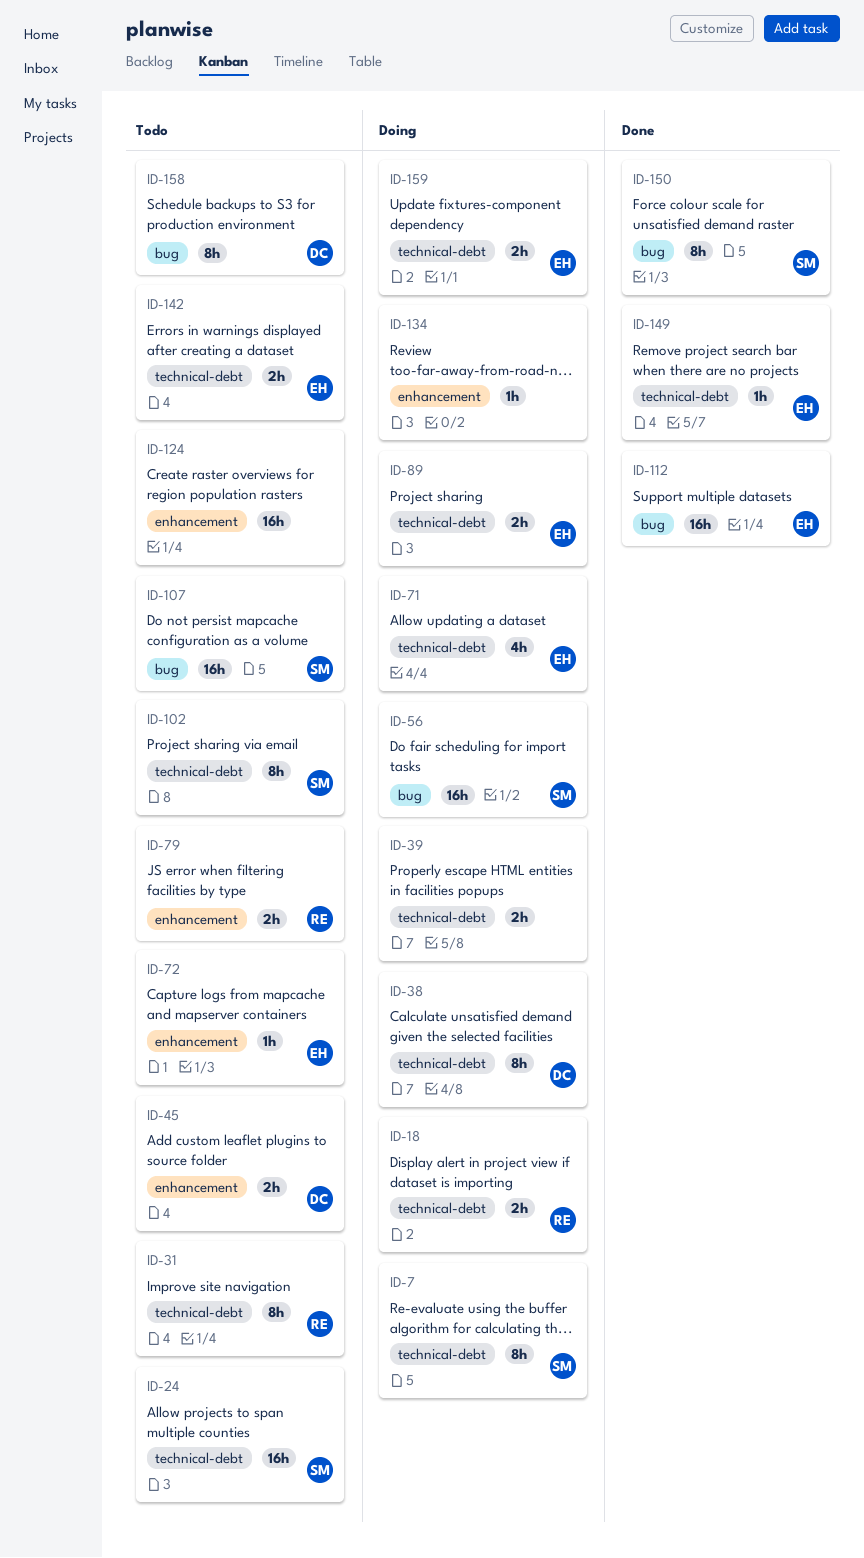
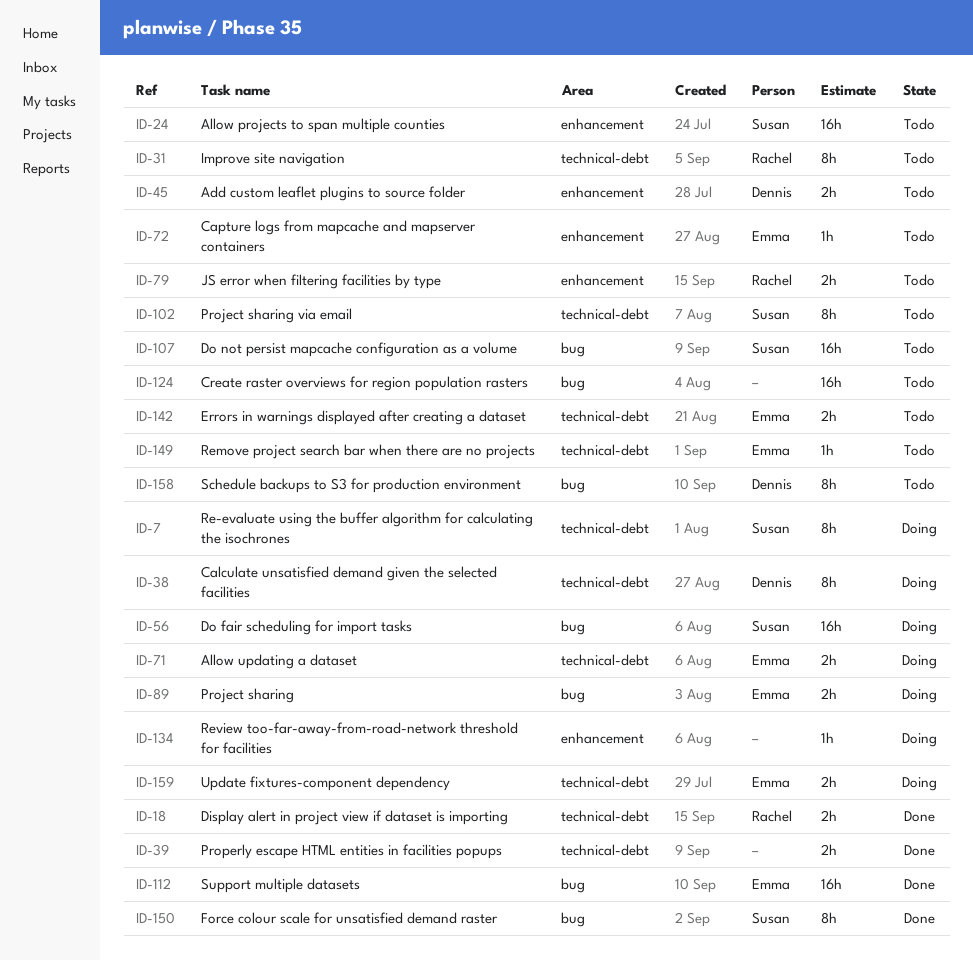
ID-18, status: Doing -> Done
ID-24, label: technical-debt -> enhancement
ID-39, status: Doing -> Done
ID-71, estimate: 4h -> 2h
ID-89, label: technical-debt -> bug
ID-124, label: enhancement -> bug
ID-149, status: Done -> Todo

